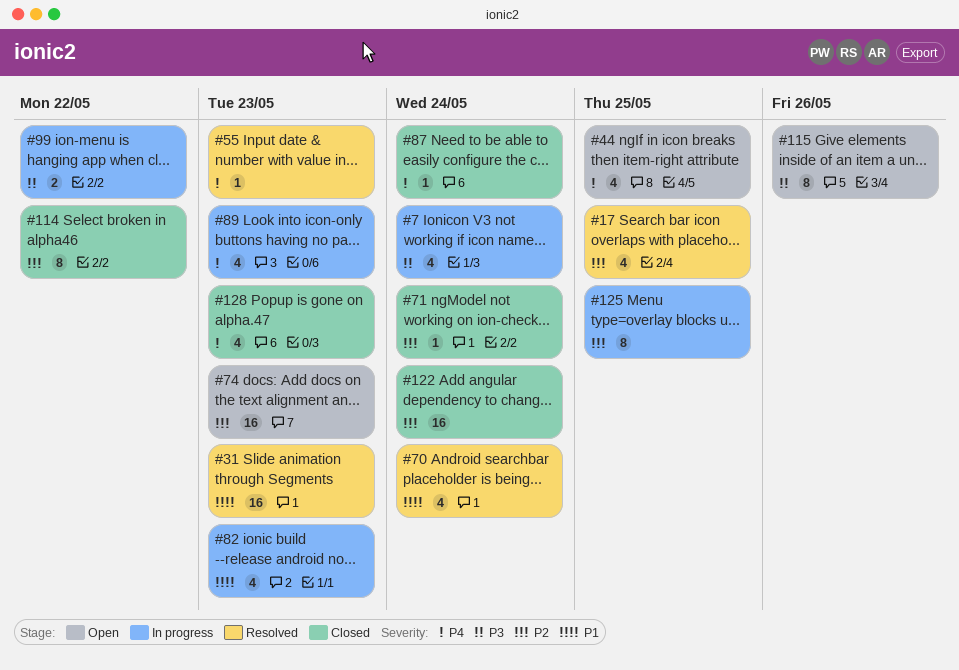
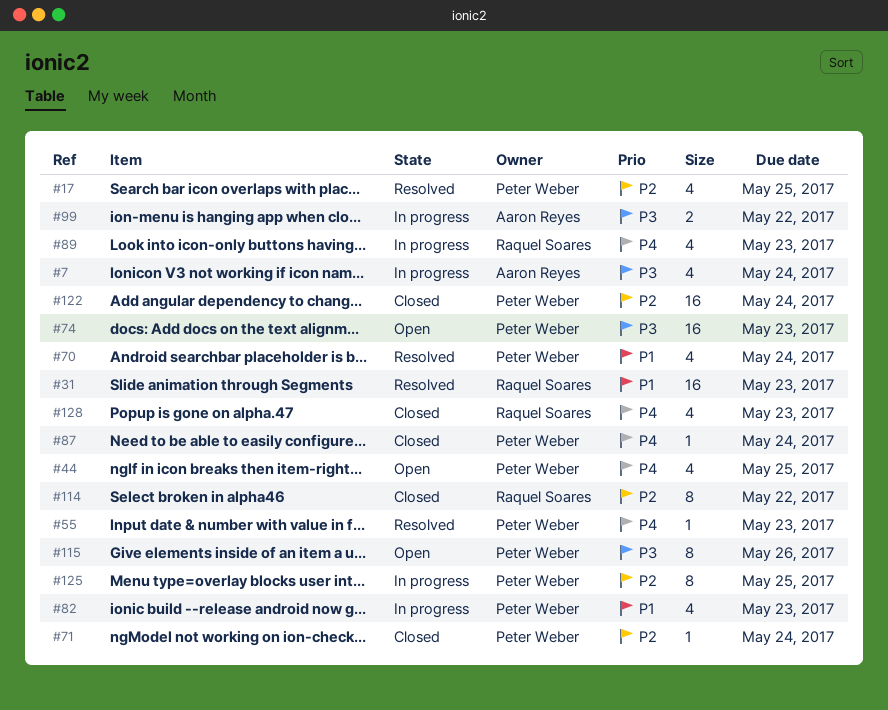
#74, priority: P2 -> P3

